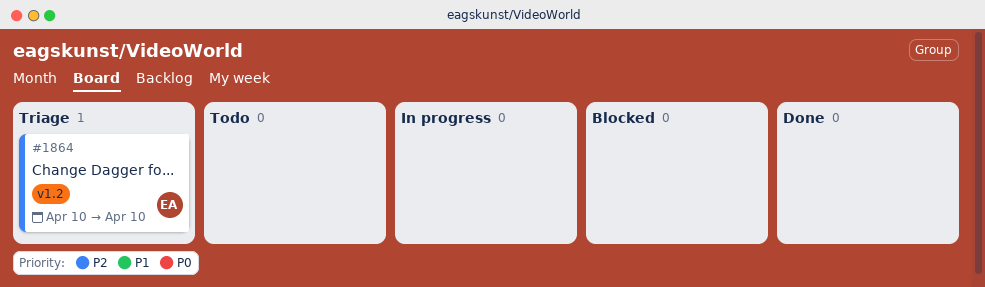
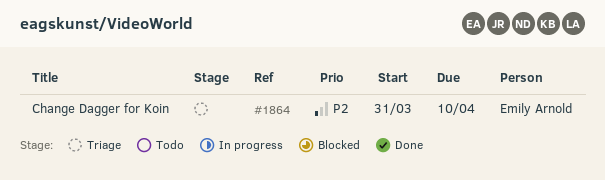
#1864, start: Apr 10 -> Mar 31

